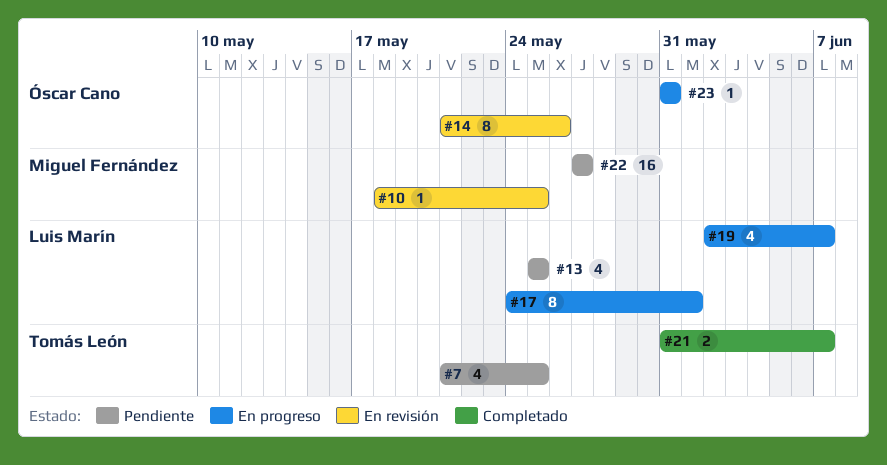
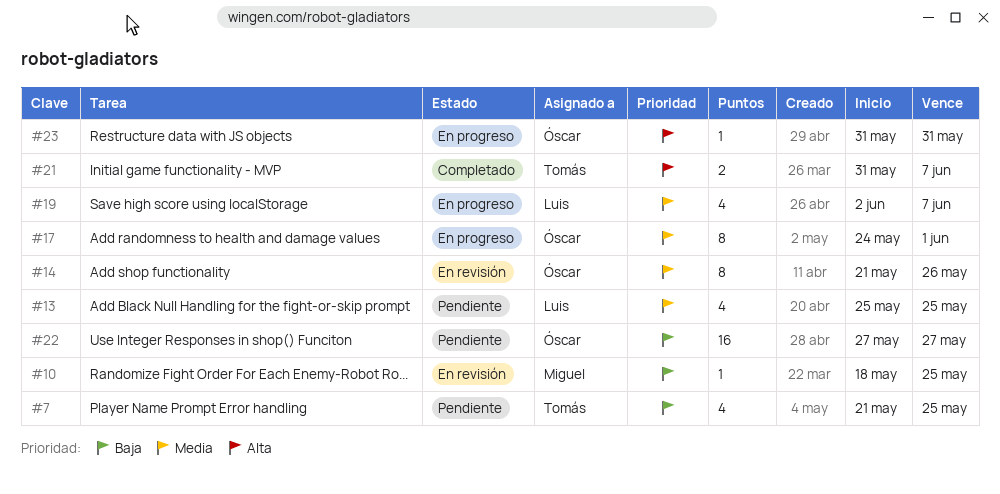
#17, owner: Luis Marín -> Óscar Cano
#22, owner: Miguel Fernández -> Óscar Cano

